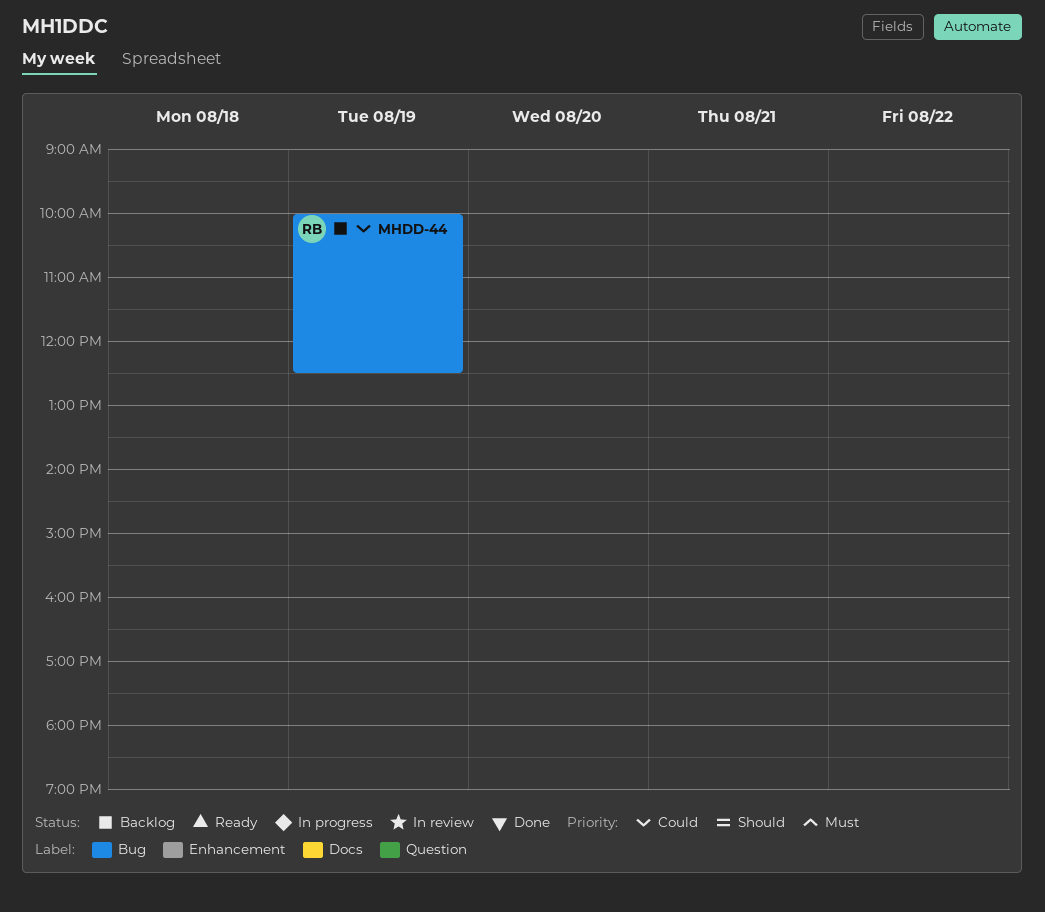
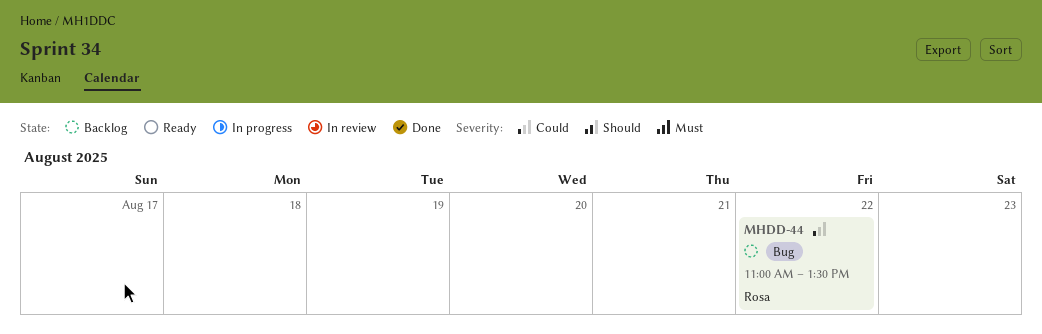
MHDD-44, day: Aug 19 -> Aug 22
MHDD-44, begins: 10:00 -> 11:00
MHDD-44, ends: 12:30 -> 13:30

